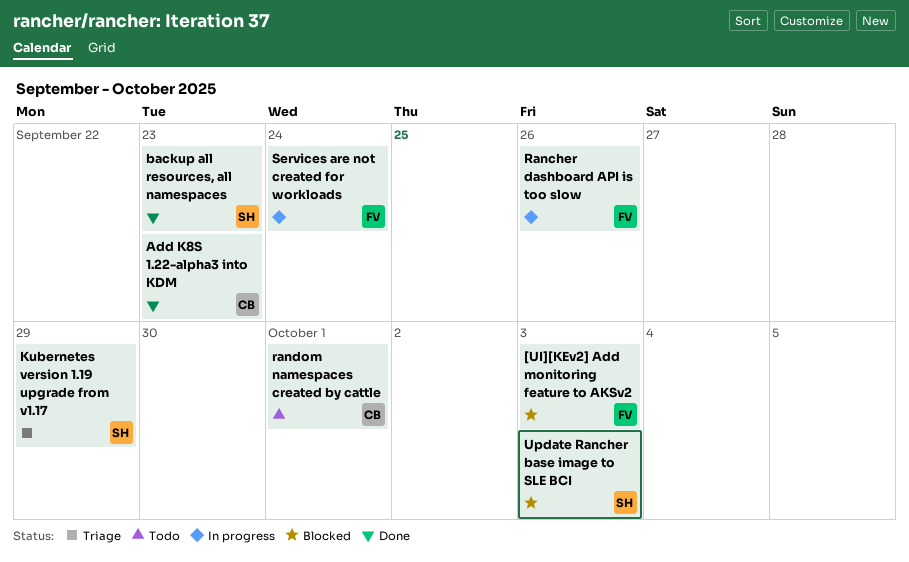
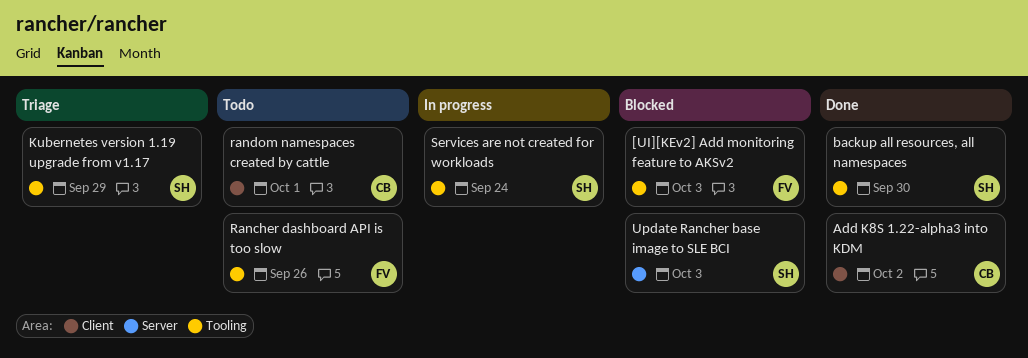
Add K8S 1.22-alpha3 into KDM, due: Sep 23 -> Oct 2
backup all resources, all namespaces, due: Sep 23 -> Sep 30
Rancher dashboard API is too slow, status: In progress -> Todo
Services are not created for workloads, owner: FV -> SH

